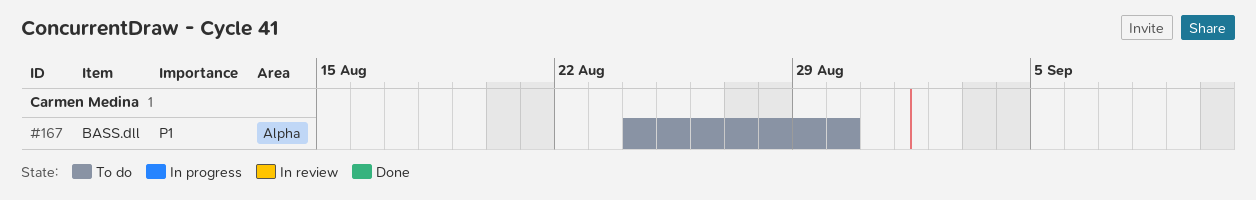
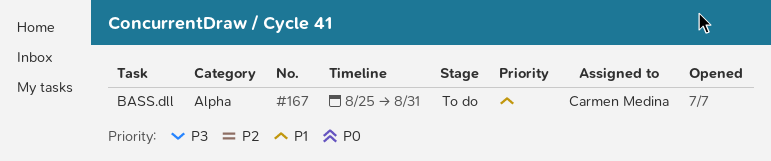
#167, start: Aug 24 -> Aug 25
#167, due: Aug 30 -> Aug 31

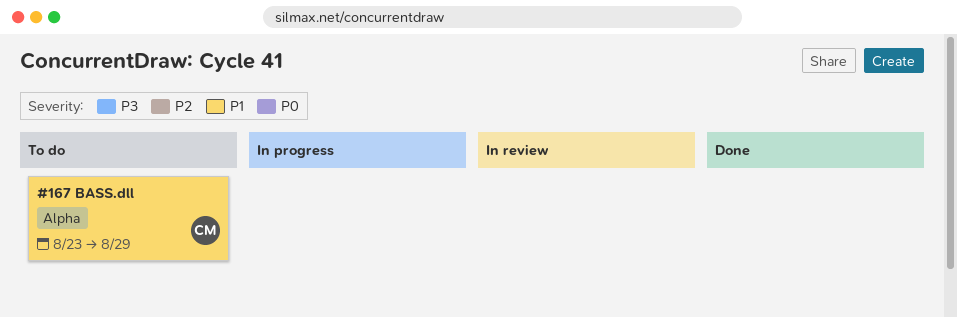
#167, start: Aug 25 -> Aug 23
#167, due: Aug 31 -> Aug 29

